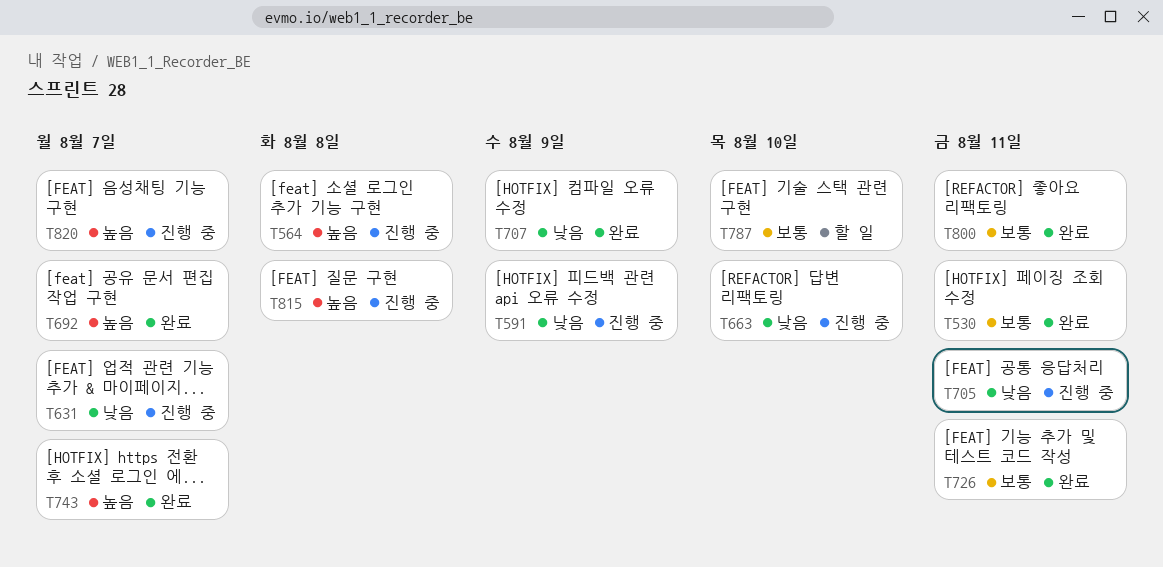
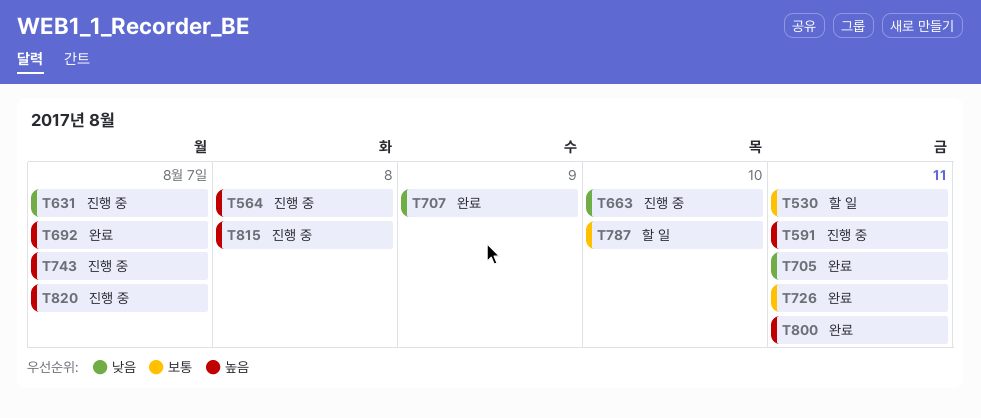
T530, status: 완료 -> 할 일
T591, priority: 낮음 -> 높음
T591, due: Aug 9 -> Aug 11
T705, status: 진행 중 -> 완료
T743, status: 완료 -> 진행 중
T800, priority: 보통 -> 높음

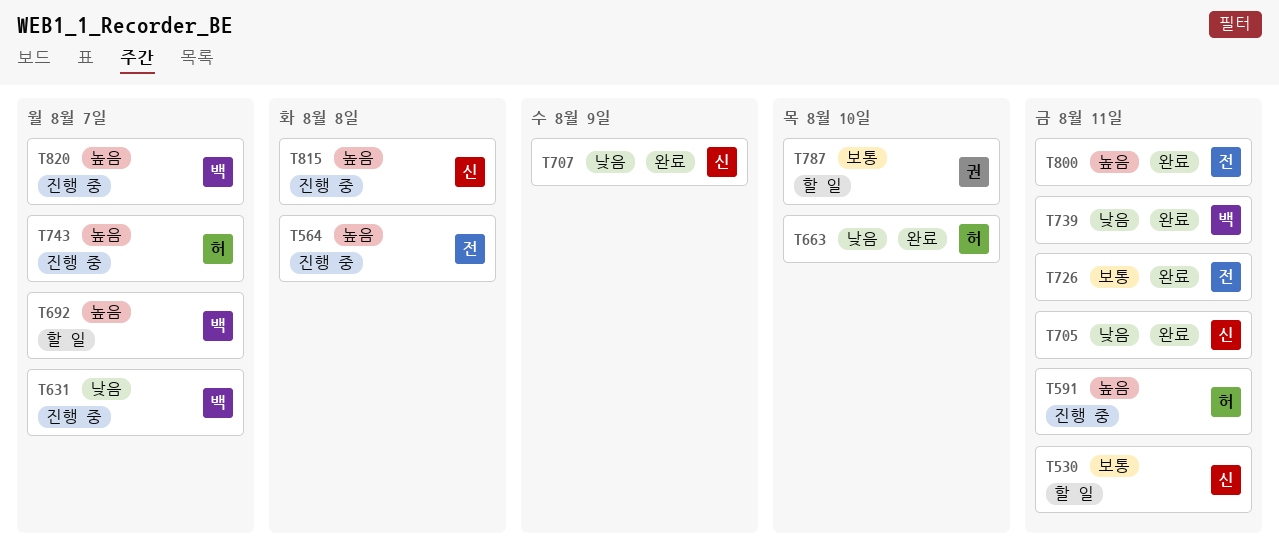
T663, status: 진행 중 -> 완료
T692, status: 완료 -> 할 일
T739: none -> present

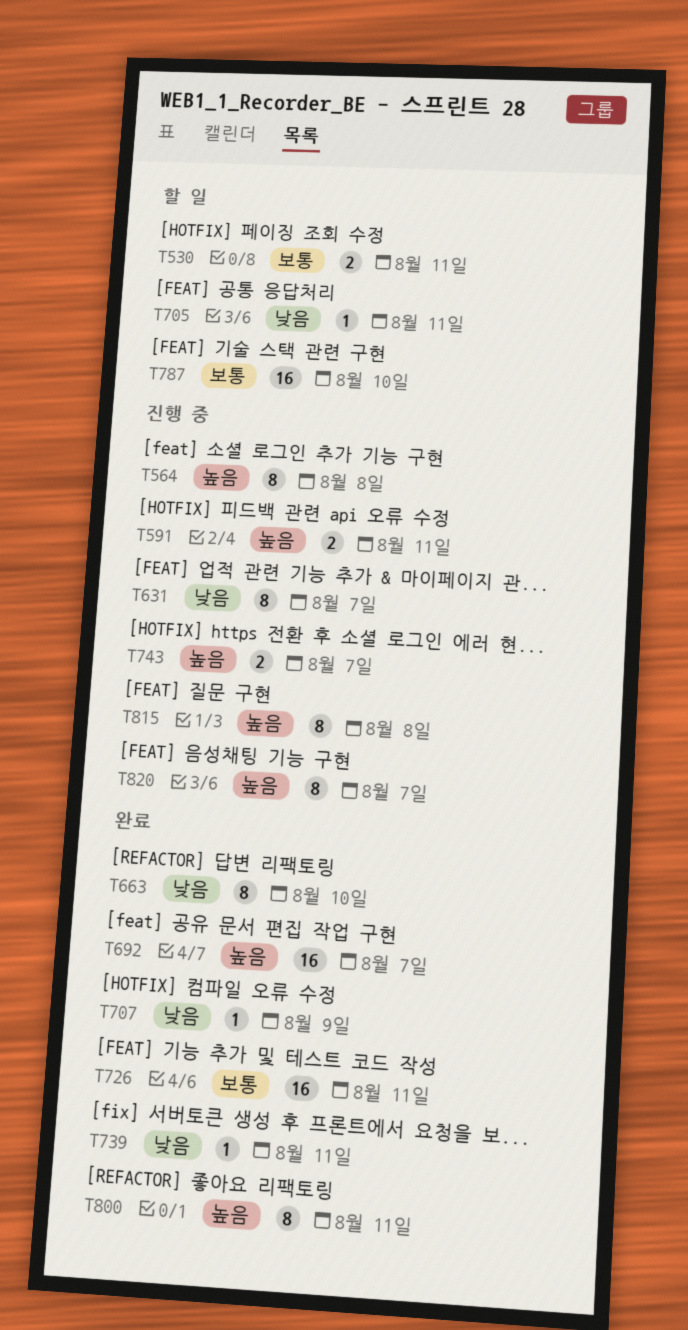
T692, status: 할 일 -> 완료
T705, status: 완료 -> 할 일

